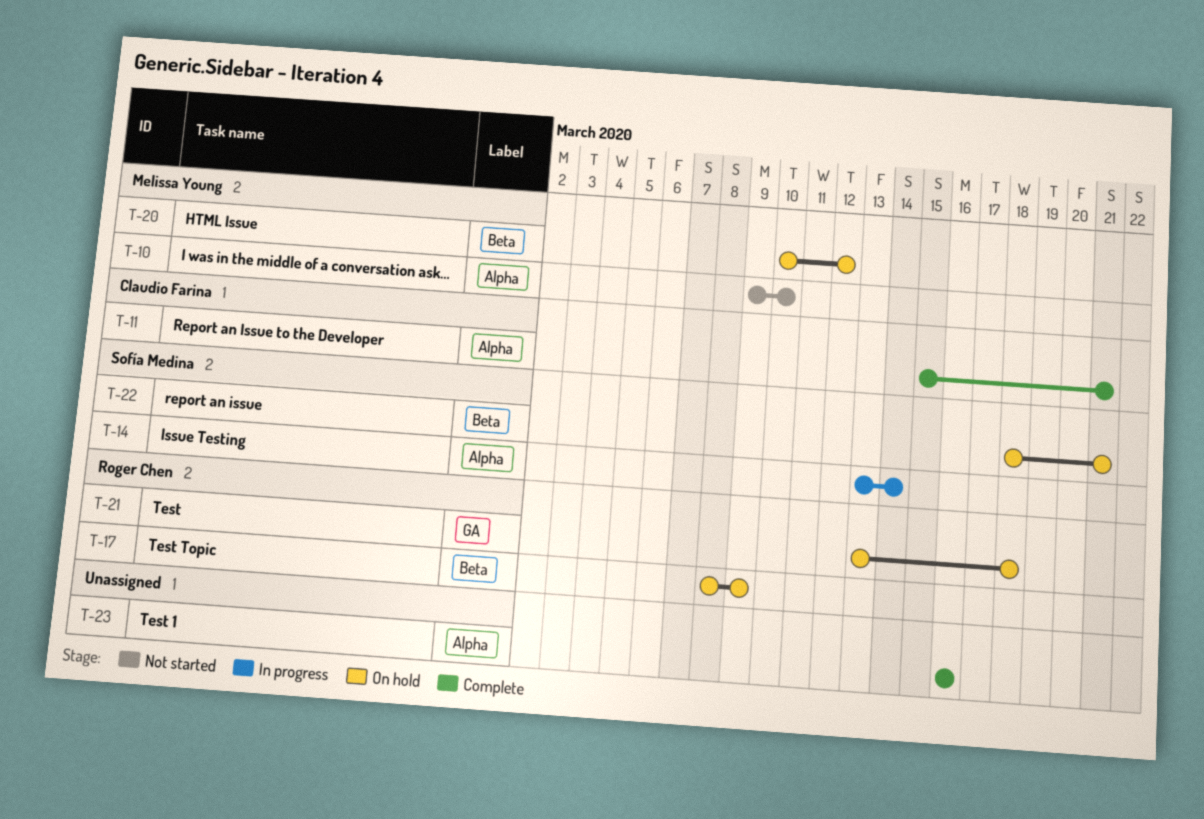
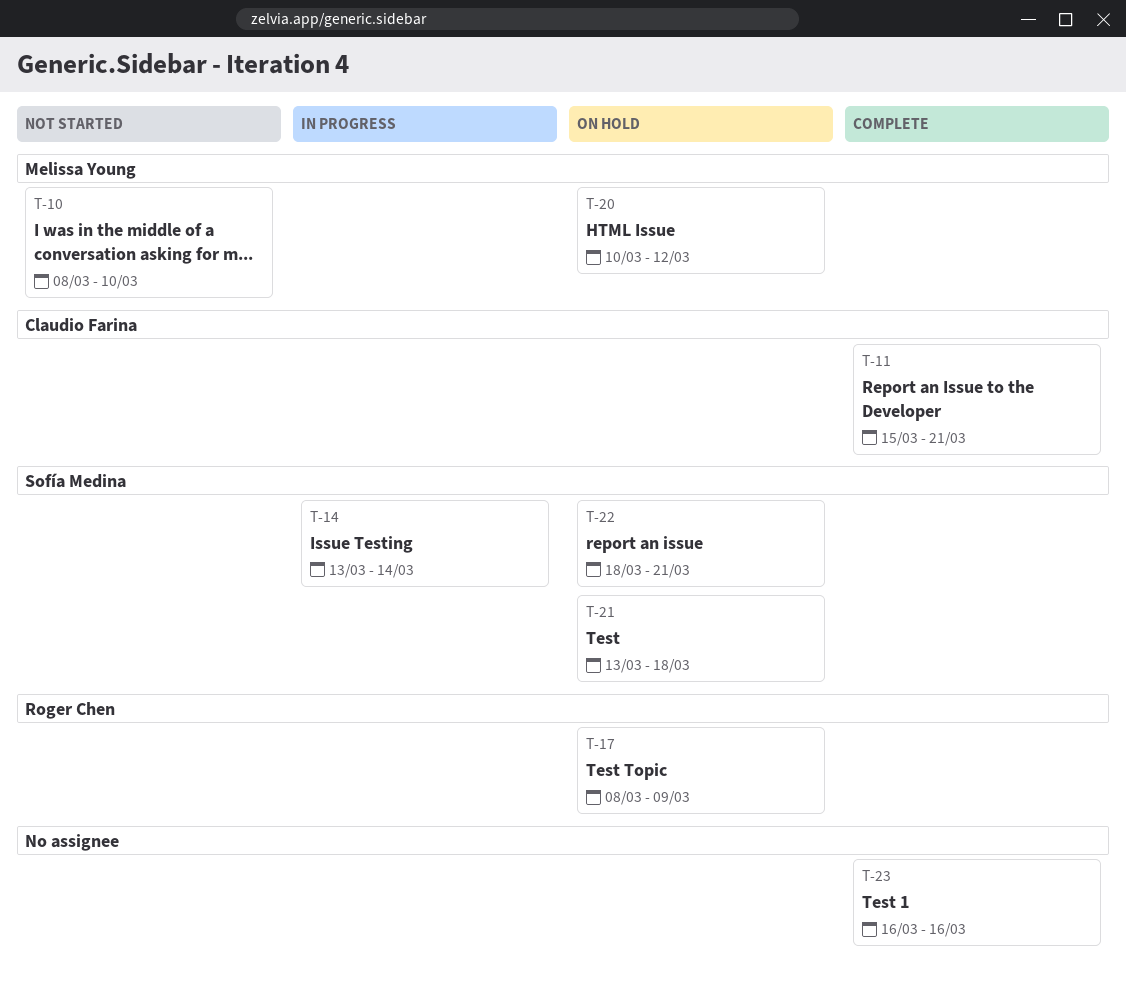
T-10, start: Mar 9 -> Mar 8
T-21, owner: Roger Chen -> Sofía Medina

